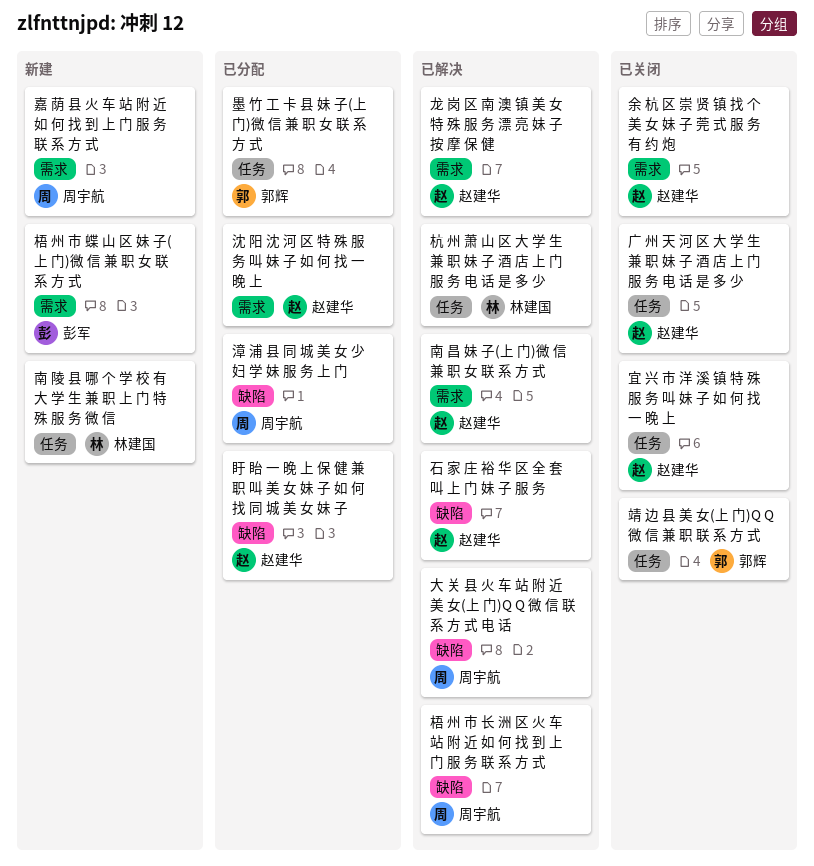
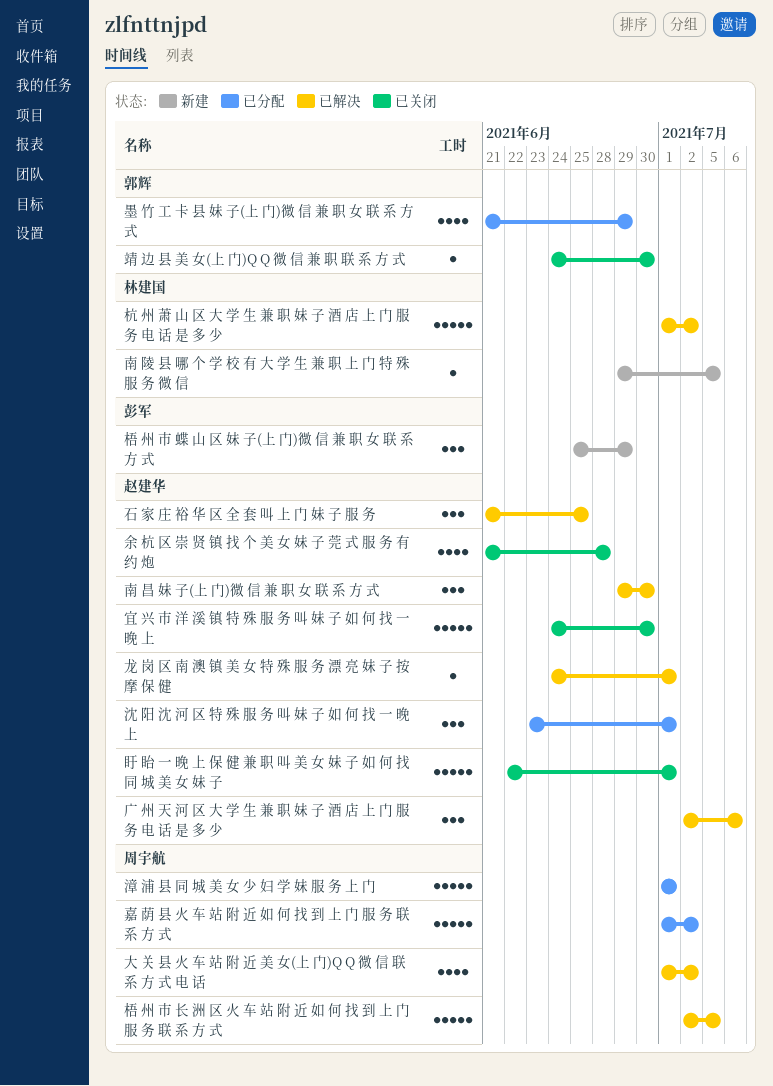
嘉 荫 县 火 车 站 附 近 如 何 找 到 上 门 服 务 联 系 方 式, status: 新建 -> 已分配
广 州 天 河 区 大 学 生 兼 职 妹 子 酒 店 上 门 服 务 电 话 是 多 少, status: 已关闭 -> 已解决
盱 眙 一 晚 上 保 健 兼 职 叫 美 女 妹 子 如 何 找 同 城 美 女 妹 子, status: 已分配 -> 已关闭

